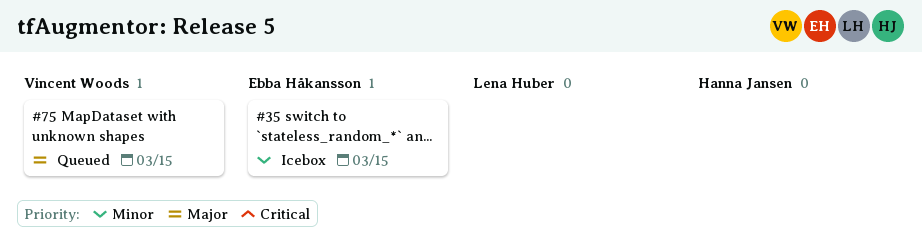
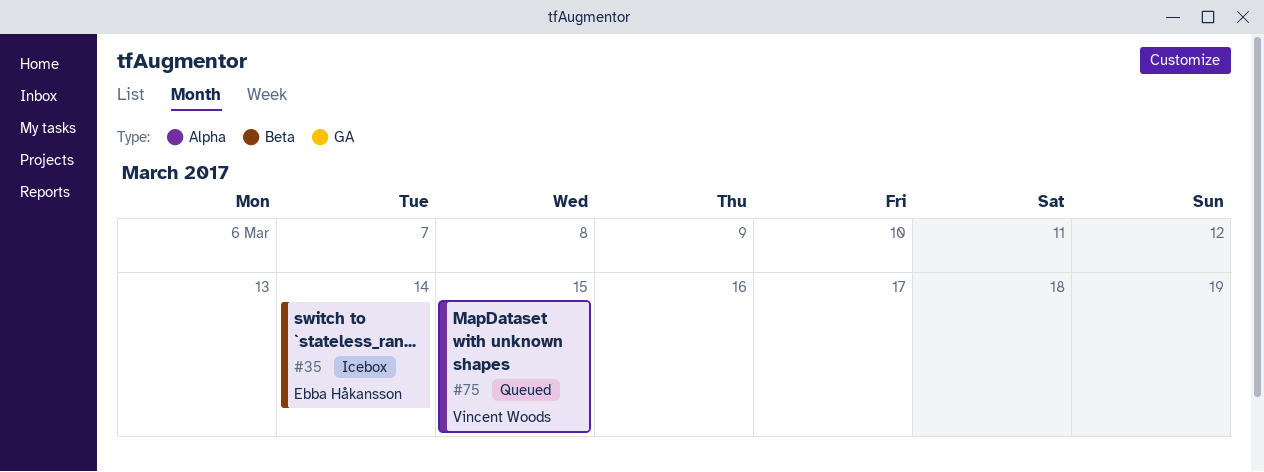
#35, due: Mar 15 -> Mar 14

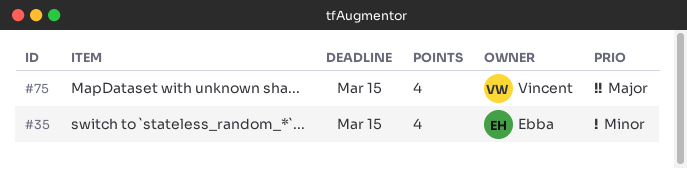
#35, due: Mar 14 -> Mar 15

